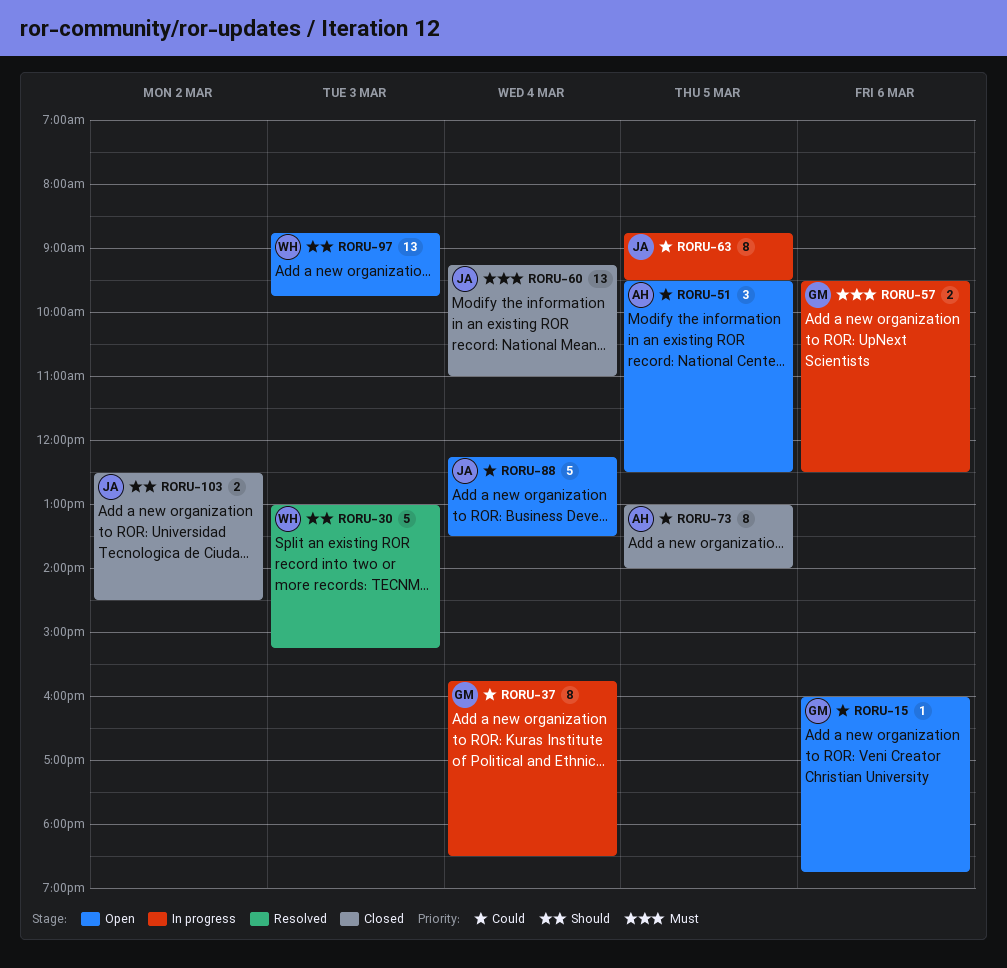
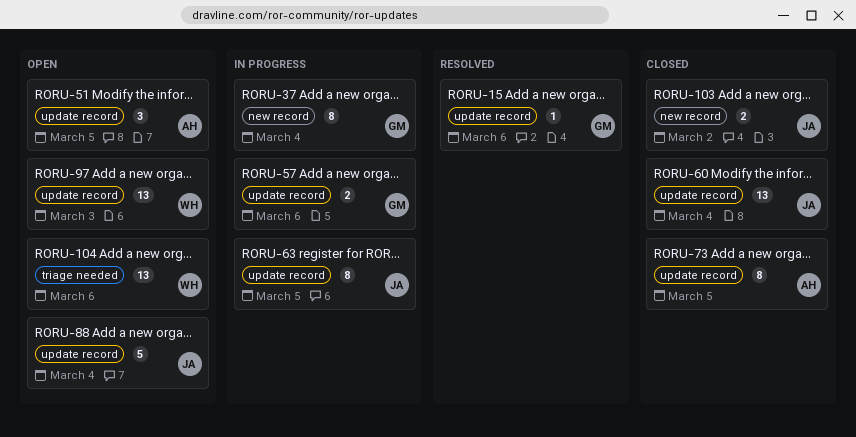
RORU-15, status: Open -> Resolved
RORU-30: present -> none
RORU-104: none -> present

